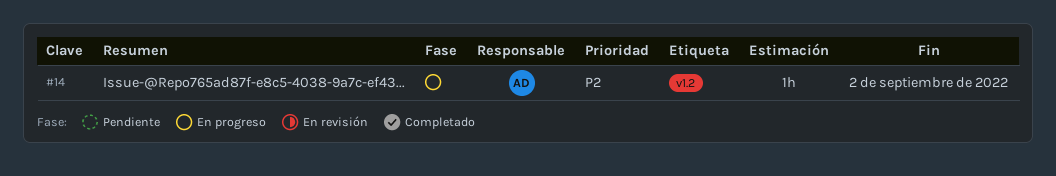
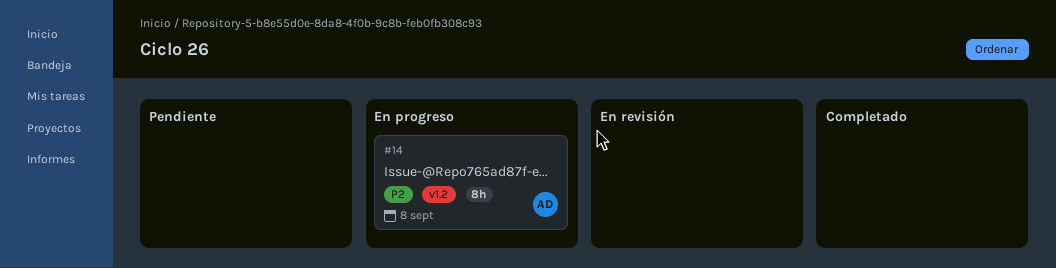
#14, estimate: 1h -> 8h
#14, due: Sep 2 -> Sep 8

